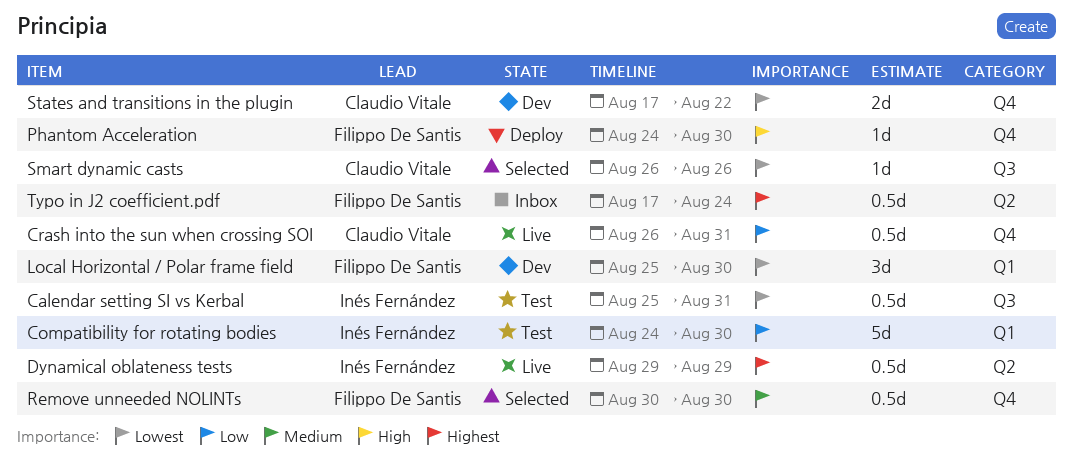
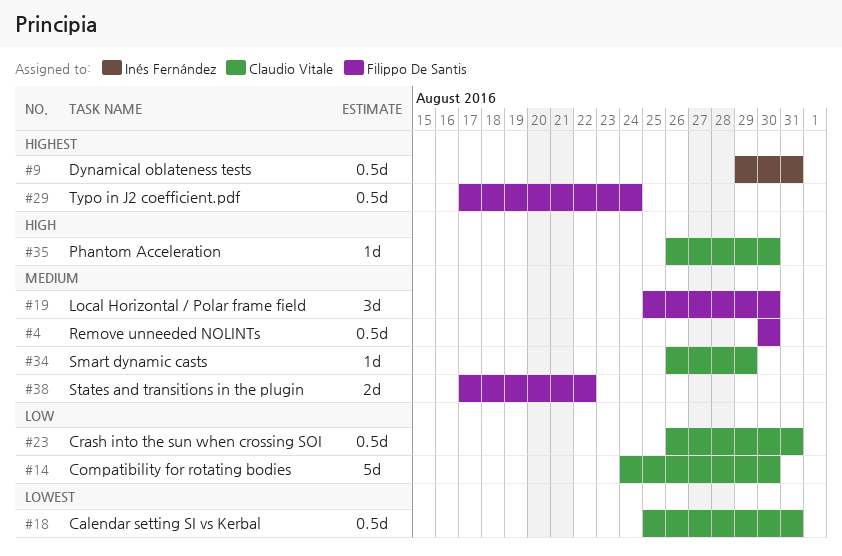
Calendar setting SI vs Kerbal, owner: Inés Fernández -> Claudio Vitale
Compatibility for rotating bodies, owner: Inés Fernández -> Claudio Vitale
Dynamical oblateness tests, due: Aug 29 -> Aug 31
Local Horizontal / Polar frame field, priority: Lowest -> Medium
Phantom Acceleration, owner: Filippo De Santis -> Claudio Vitale
Phantom Acceleration, start: Aug 24 -> Aug 26
Smart dynamic casts, priority: Lowest -> Medium
Smart dynamic casts, due: Aug 26 -> Aug 29
States and transitions in the plugin, owner: Claudio Vitale -> Filippo De Santis
States and transitions in the plugin, priority: Lowest -> Medium

